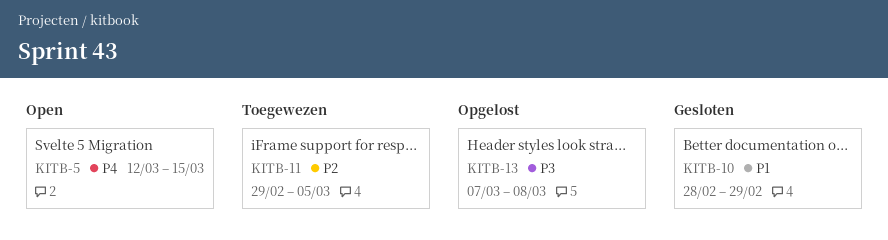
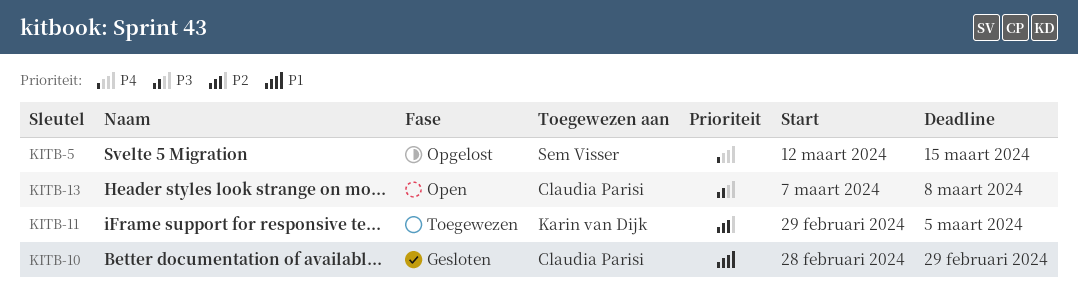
KITB-5, status: Open -> Opgelost
KITB-13, status: Opgelost -> Open

